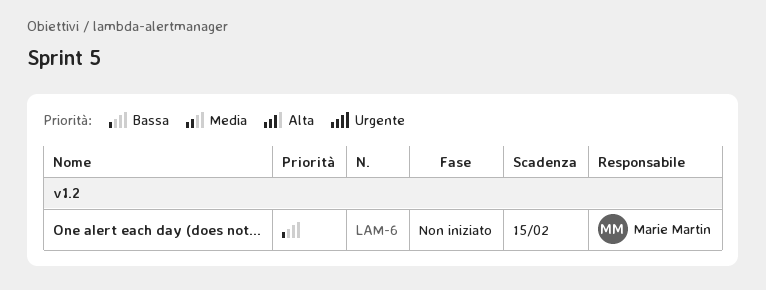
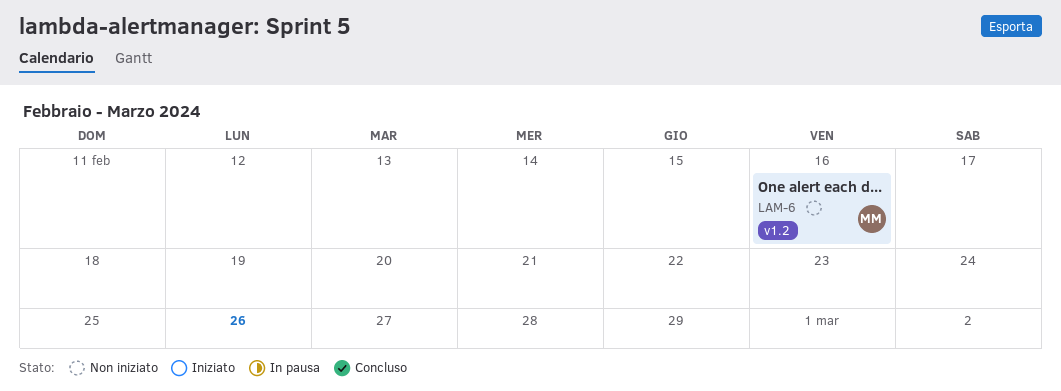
LAM-6, due: Feb 15 -> Feb 16

